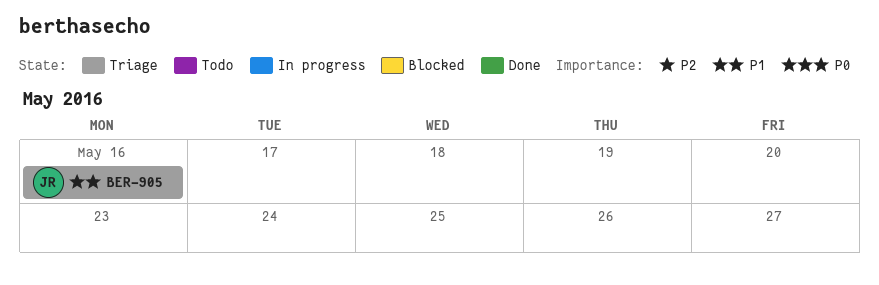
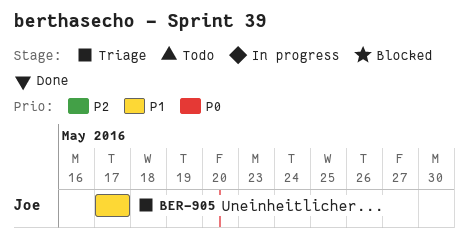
BER-905, start: May 16 -> May 17
BER-905, due: May 16 -> May 17

